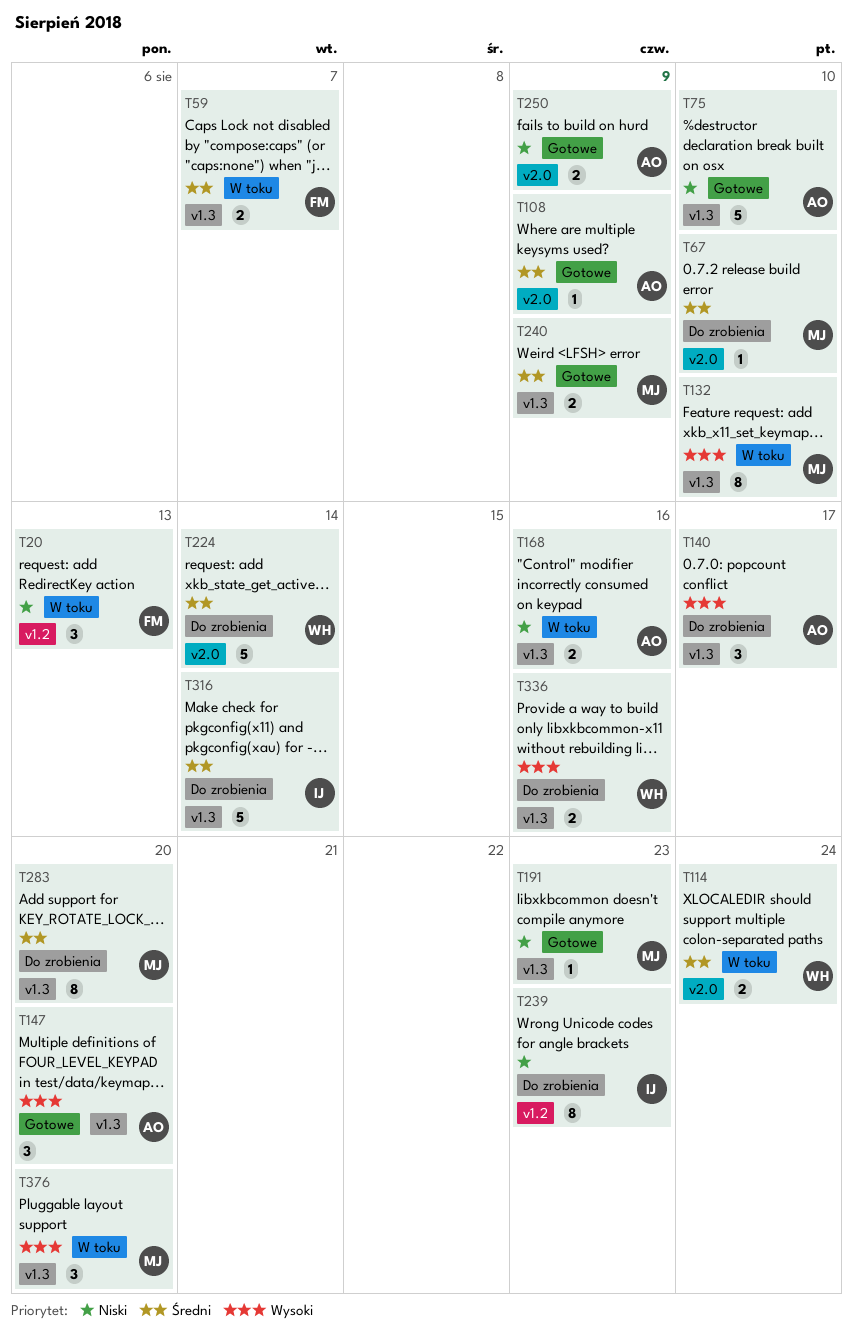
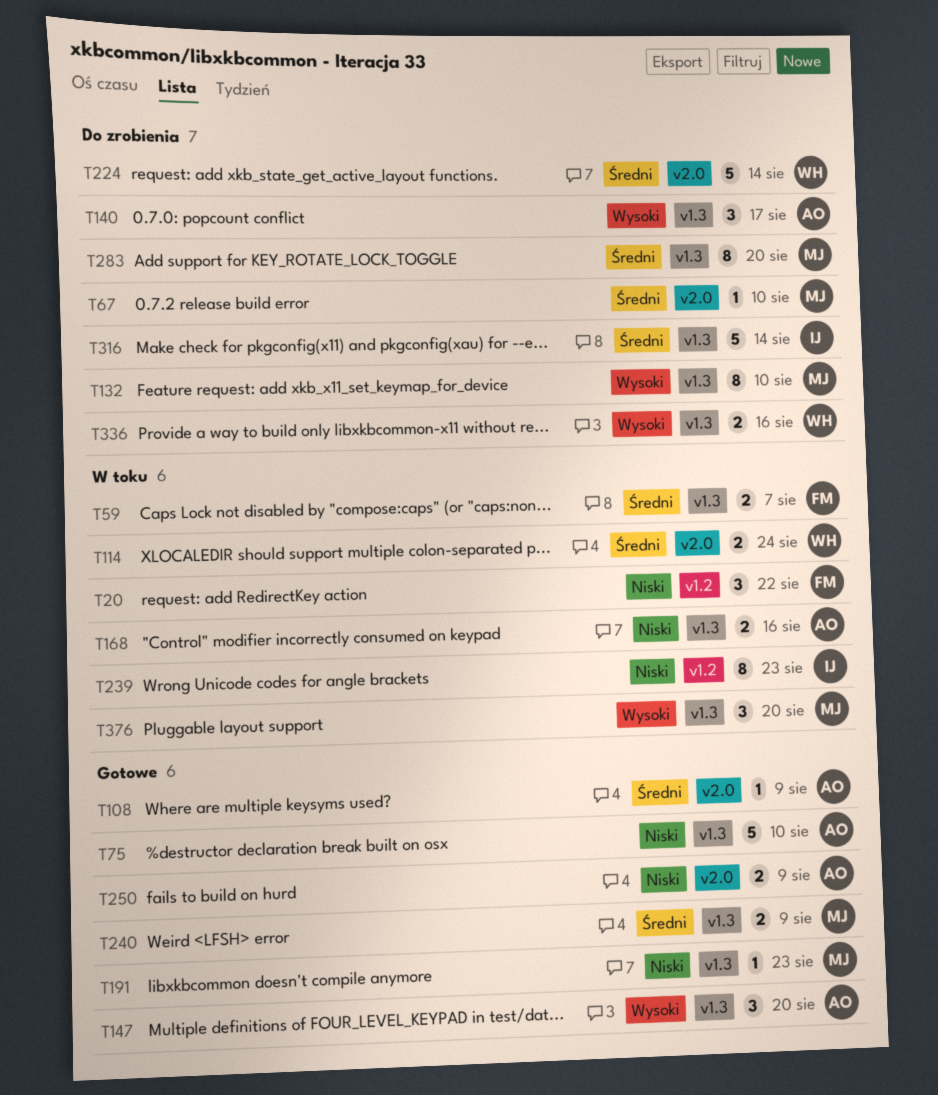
T20, due: Aug 13 -> Aug 22
T132, status: W toku -> Do zrobienia
T239, status: Do zrobienia -> W toku

